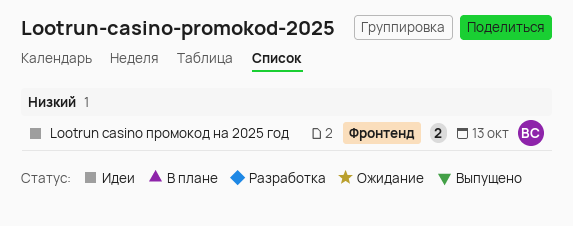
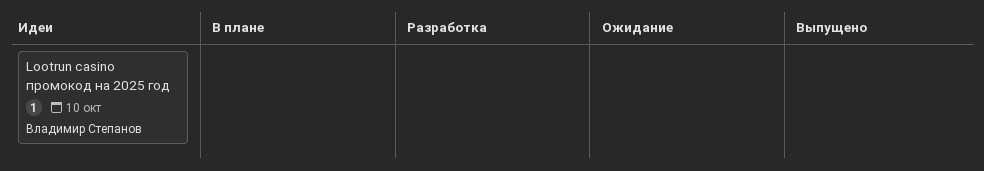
Lootrun casino промокод на 2025 год, estimate: 2 -> 1
Lootrun casino промокод на 2025 год, due: Oct 13 -> Oct 10

